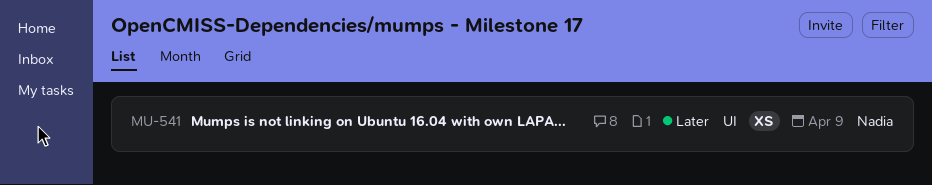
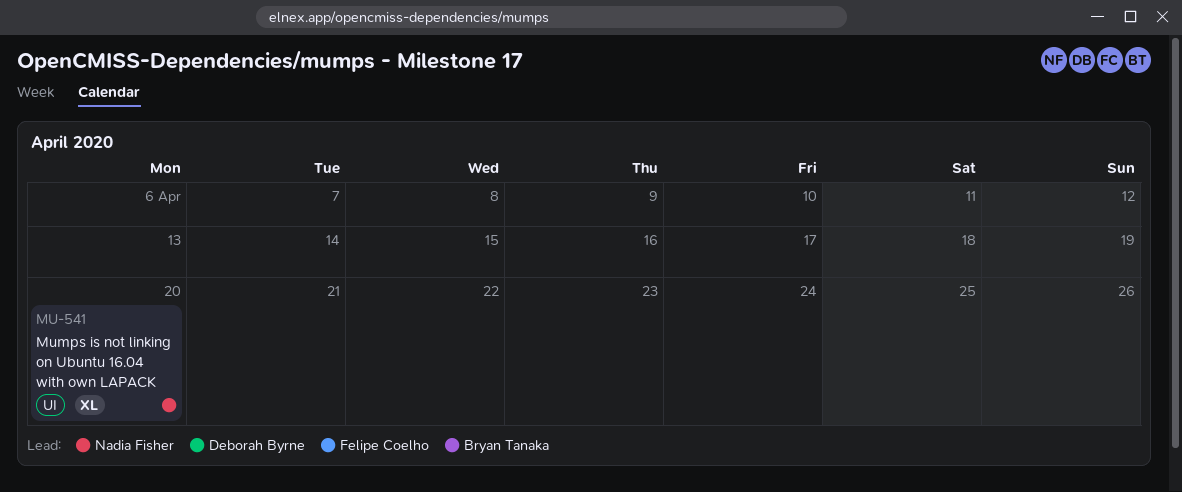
MU-541, estimate: XS -> XL
MU-541, due: Apr 9 -> Apr 20

